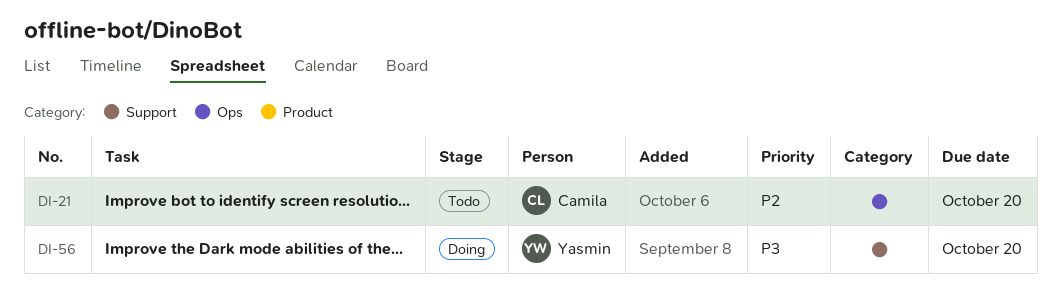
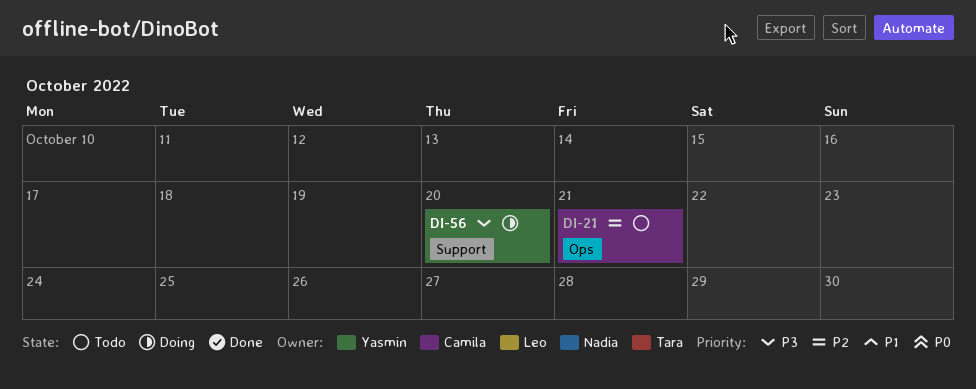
DI-21, due: Oct 20 -> Oct 21

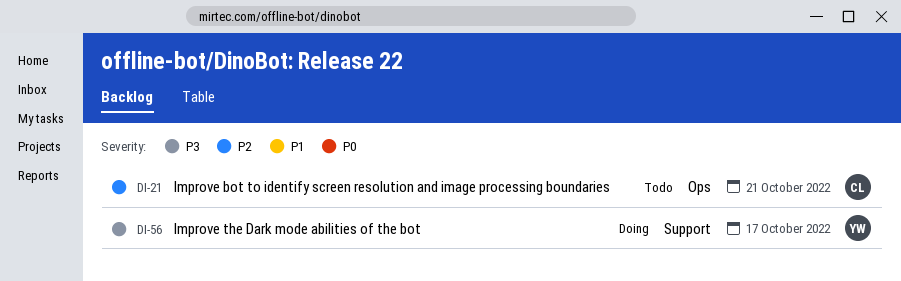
DI-56, due: Oct 20 -> Oct 17

